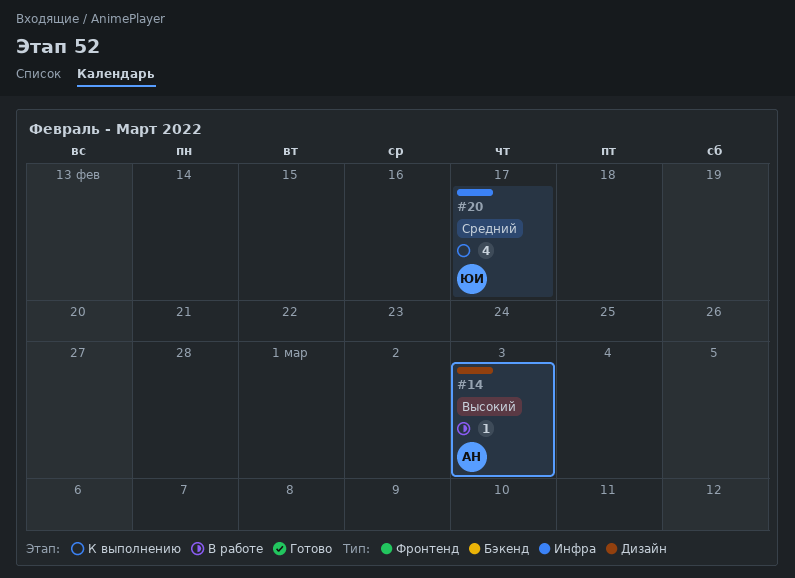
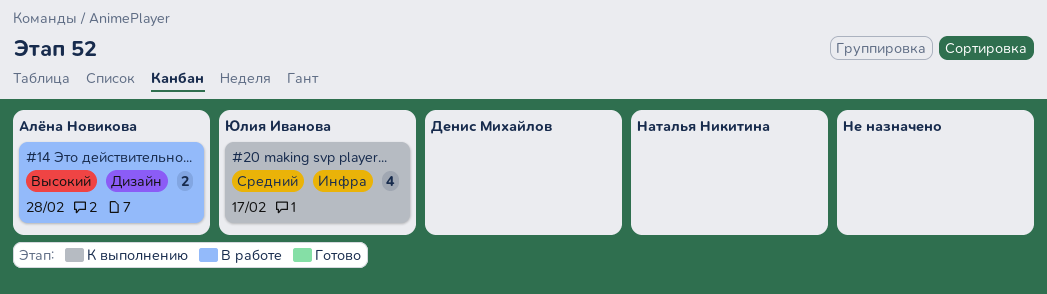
#14, estimate: 1 -> 2
#14, due: Mar 3 -> Feb 28

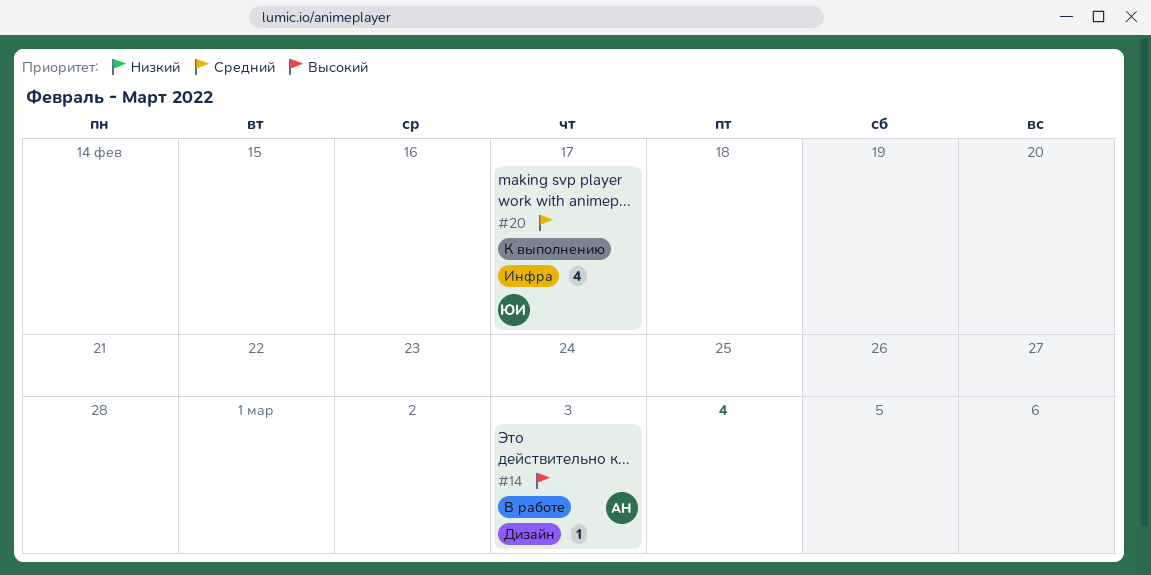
#14, estimate: 2 -> 1
#14, due: Feb 28 -> Mar 3

